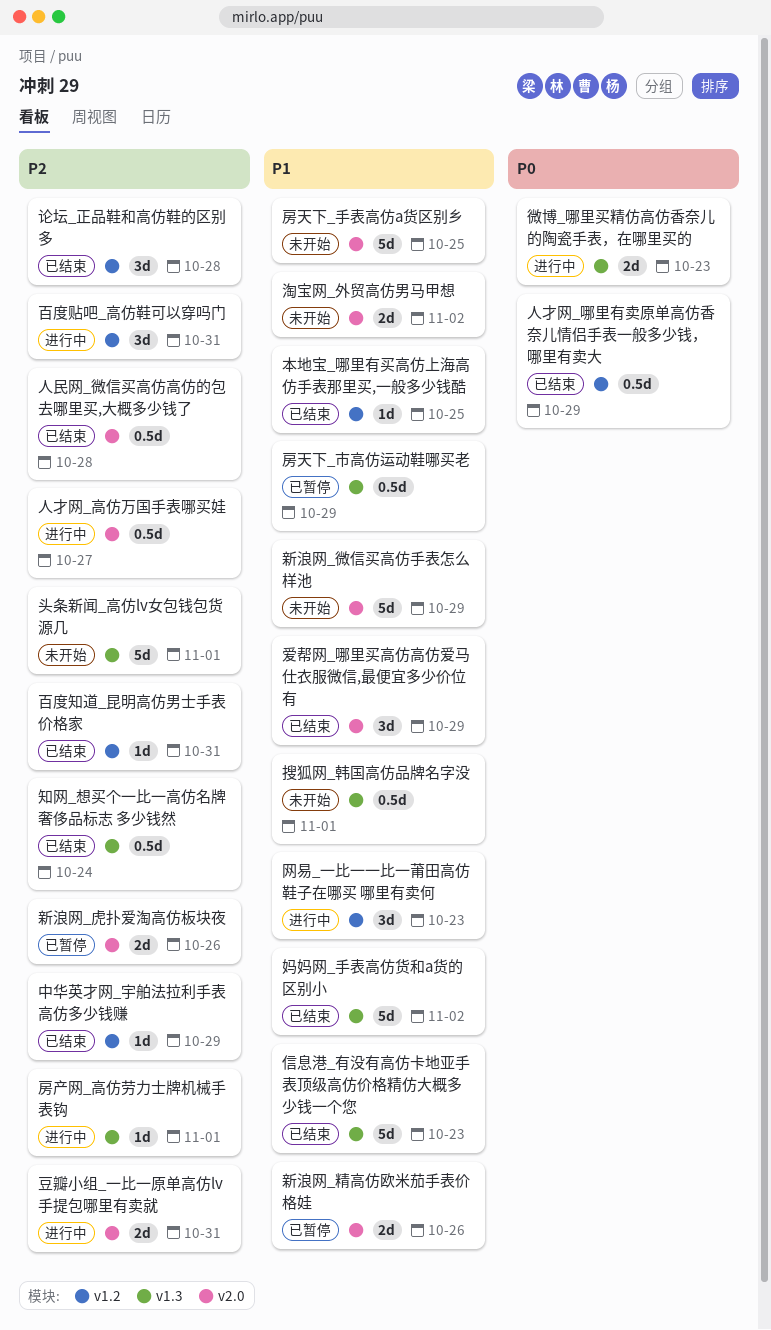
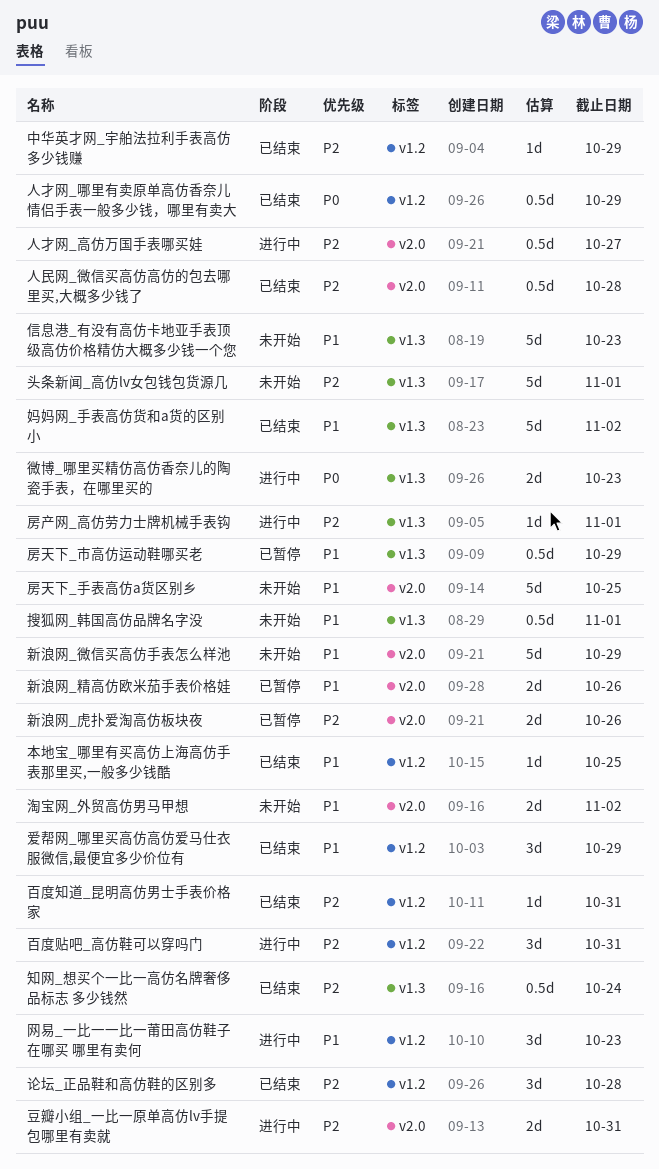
信息港_有没有高仿卡地亚手表顶级高仿价格精仿大概多少钱一个您, status: 已结束 -> 未开始
爱帮网_哪里买高仿高仿爱马仕衣服微信,最便宜多少价位有, label: v2.0 -> v1.2

